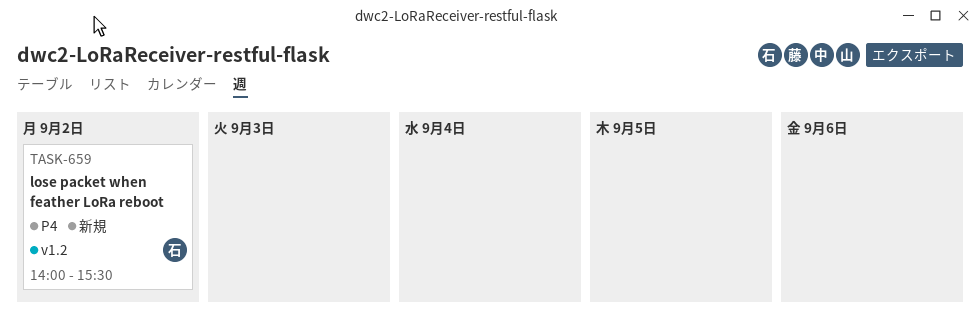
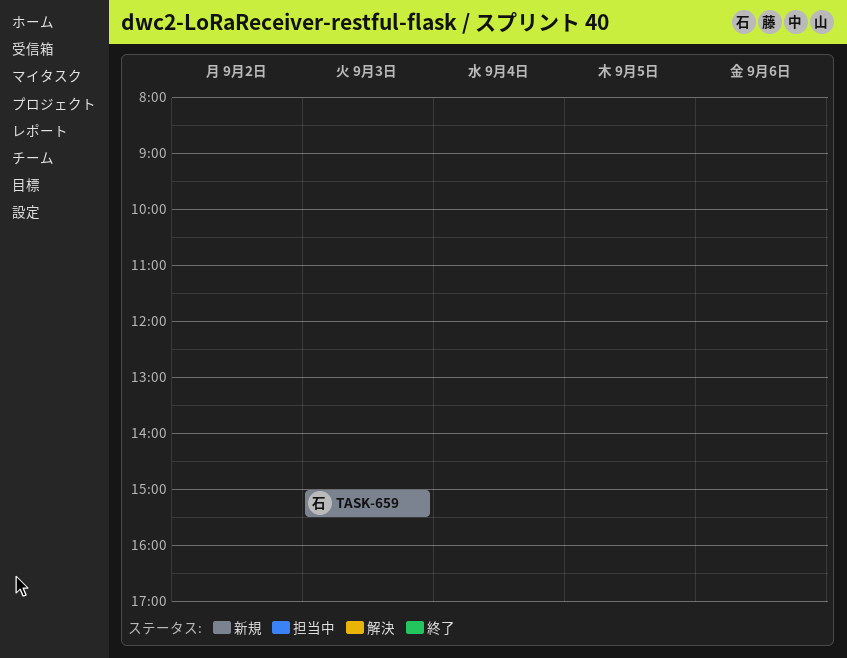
TASK-659, day: Sep 2 -> Sep 3
TASK-659, begins: 14:00 -> 15:00

